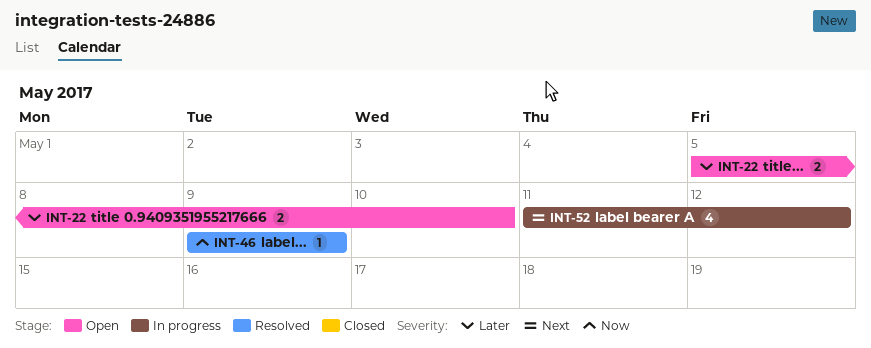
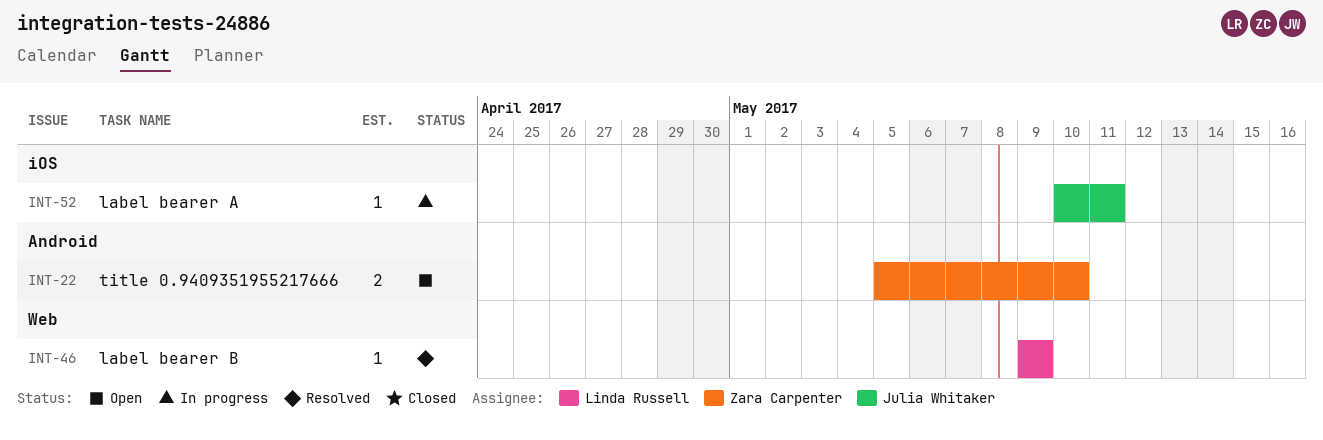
INT-52, estimate: 4 -> 1
INT-52, start: May 11 -> May 10
INT-52, due: May 12 -> May 11

